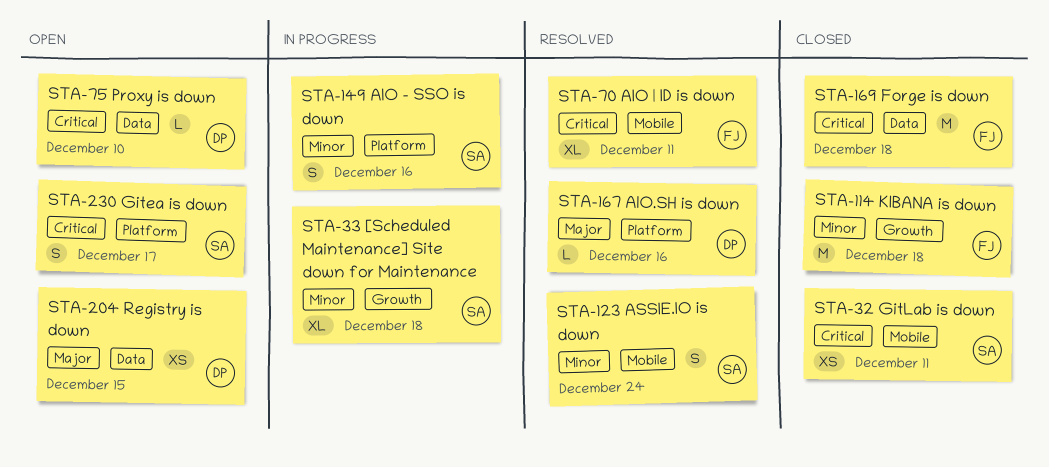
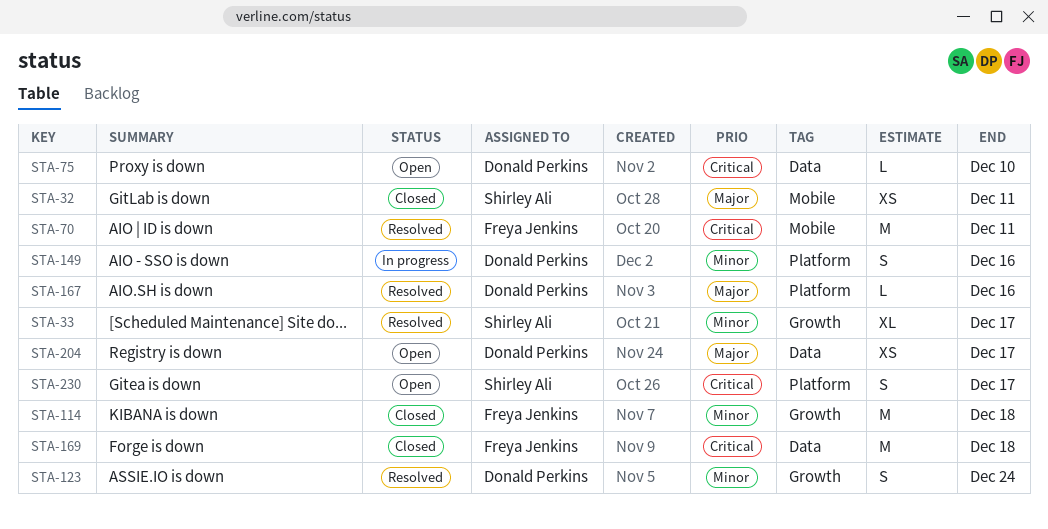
STA-32, priority: Critical -> Major
STA-33, status: In progress -> Resolved
STA-33, due: Dec 18 -> Dec 17
STA-70, estimate: XL -> M
STA-123, owner: Shirley Ali -> Donald Perkins
STA-123, label: Mobile -> Growth
STA-149, owner: Shirley Ali -> Donald Perkins
STA-204, due: Dec 15 -> Dec 17

